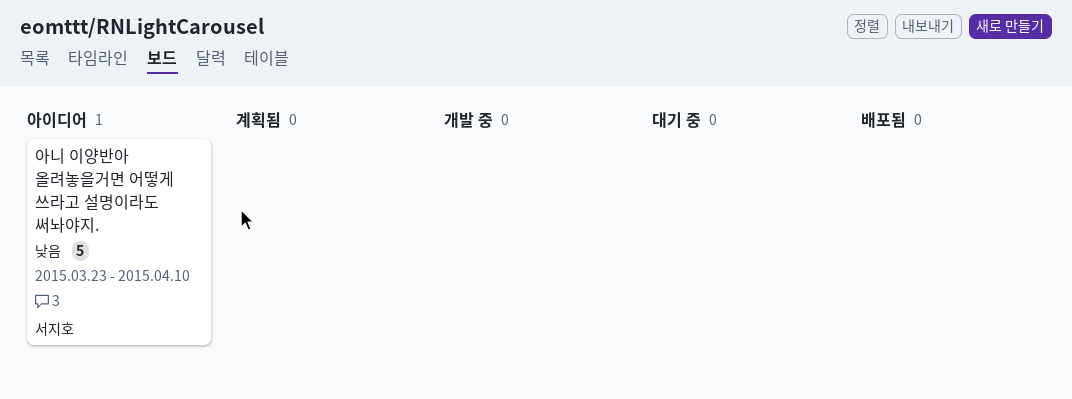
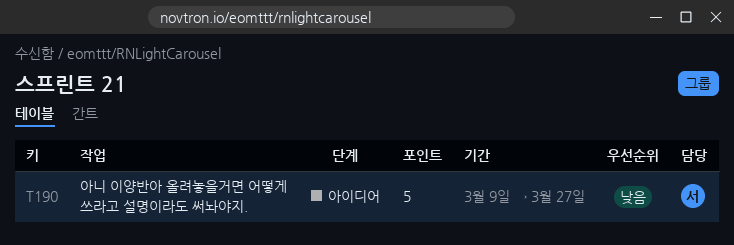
아니 이양반아 올려놓을거면 어떻게 쓰라고 설명이라도 써놔야지., start: Mar 23 -> Mar 9
아니 이양반아 올려놓을거면 어떻게 쓰라고 설명이라도 써놔야지., due: Apr 10 -> Mar 27

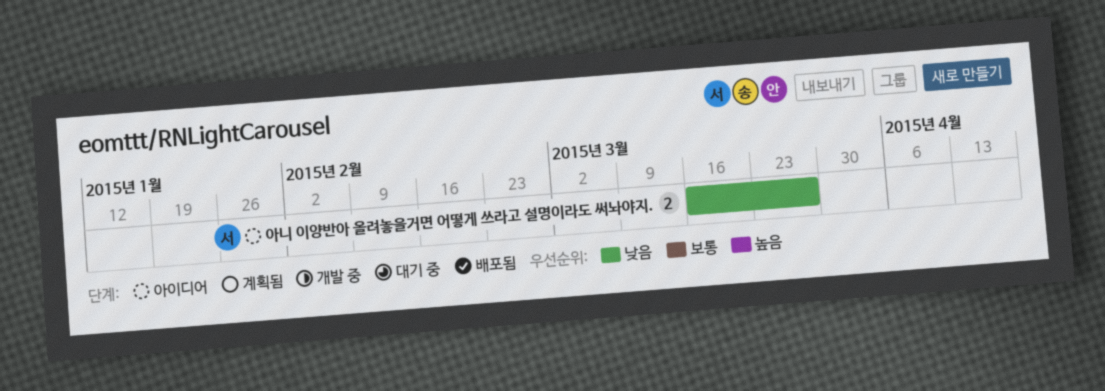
아니 이양반아 올려놓을거면 어떻게 쓰라고 설명이라도 써놔야지., estimate: 5 -> 2
아니 이양반아 올려놓을거면 어떻게 쓰라고 설명이라도 써놔야지., start: Mar 9 -> Mar 16

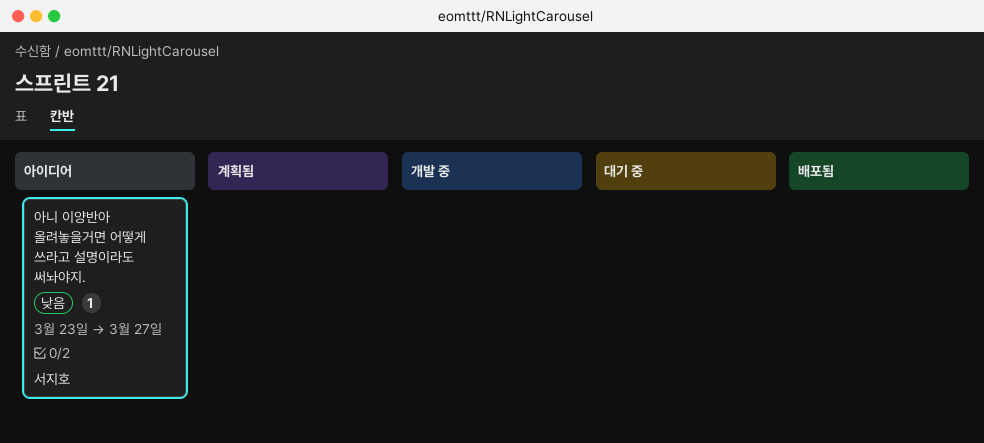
아니 이양반아 올려놓을거면 어떻게 쓰라고 설명이라도 써놔야지., estimate: 2 -> 1
아니 이양반아 올려놓을거면 어떻게 쓰라고 설명이라도 써놔야지., start: Mar 16 -> Mar 23

